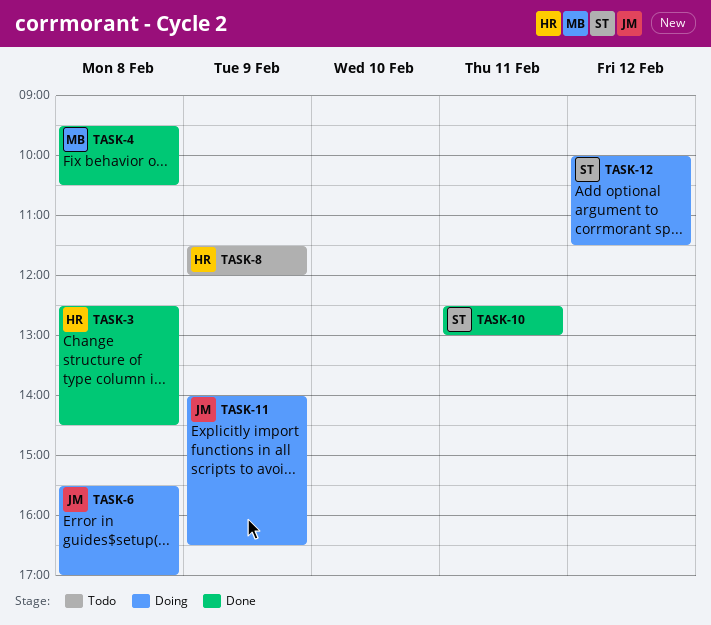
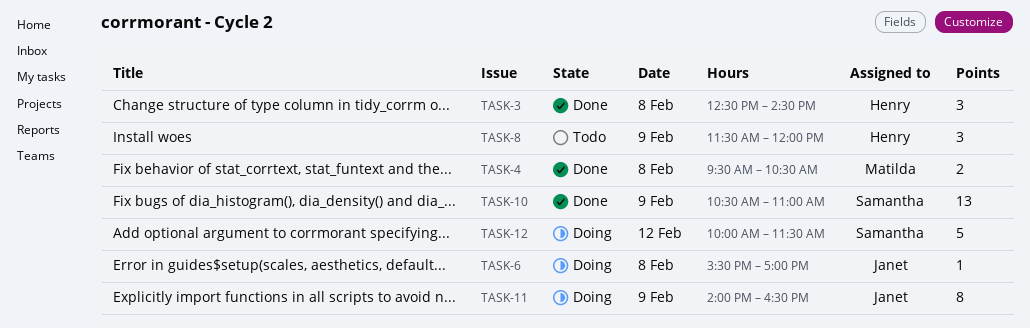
TASK-10, day: Feb 11 -> Feb 9
TASK-10, begins: 12:30 -> 10:30
TASK-10, ends: 13:00 -> 11:00

